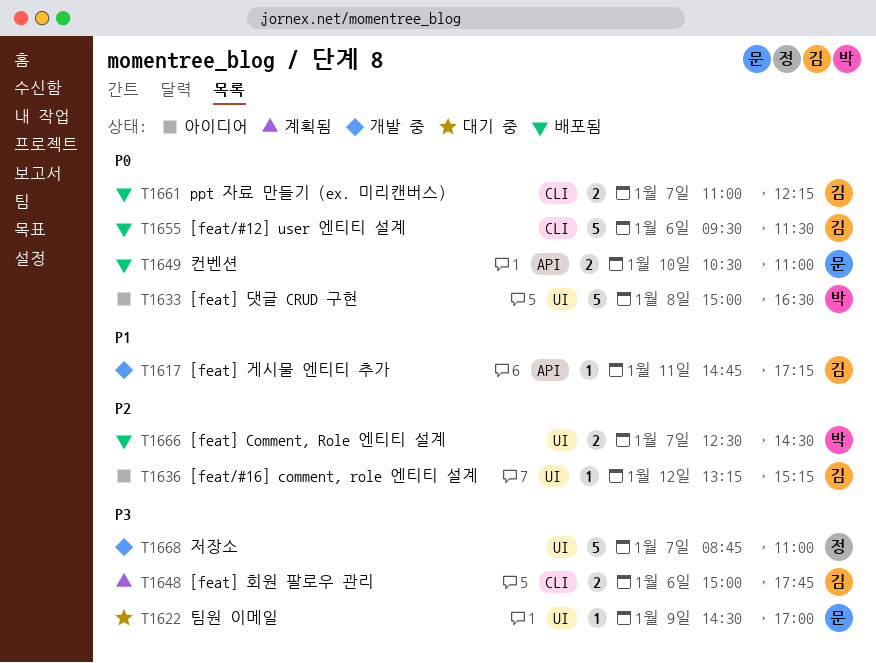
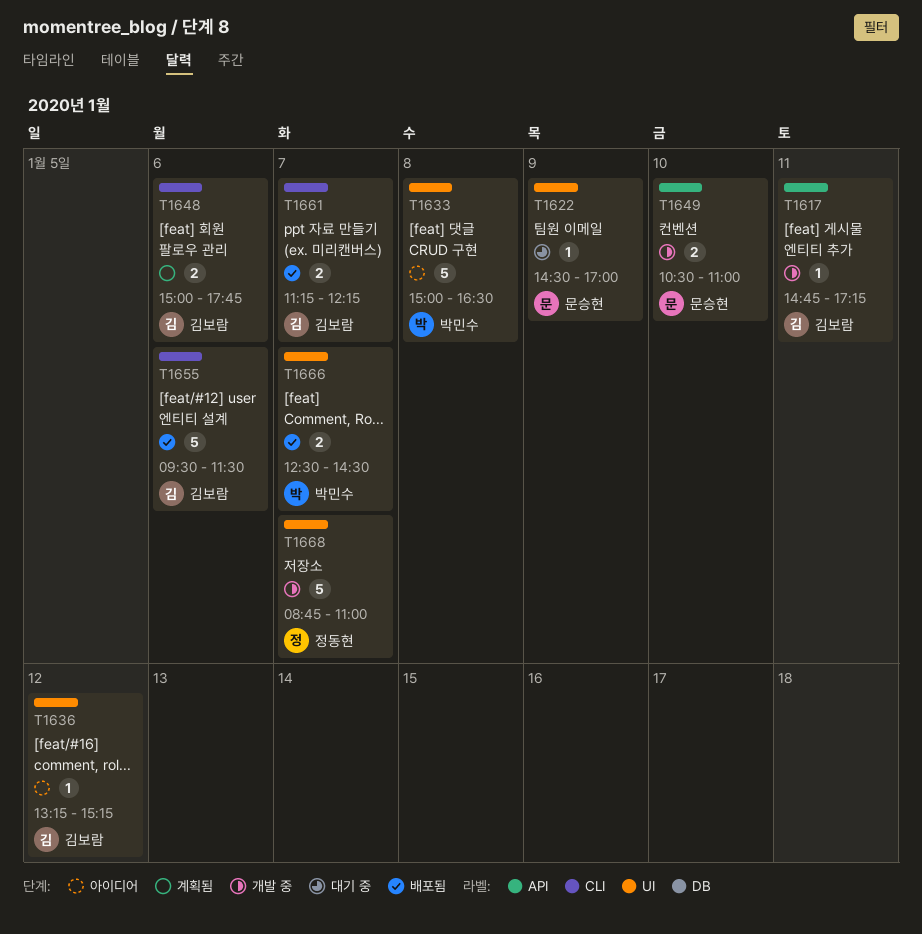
T1649, status: 배포됨 -> 개발 중
T1661, begins: 11:00 -> 11:15

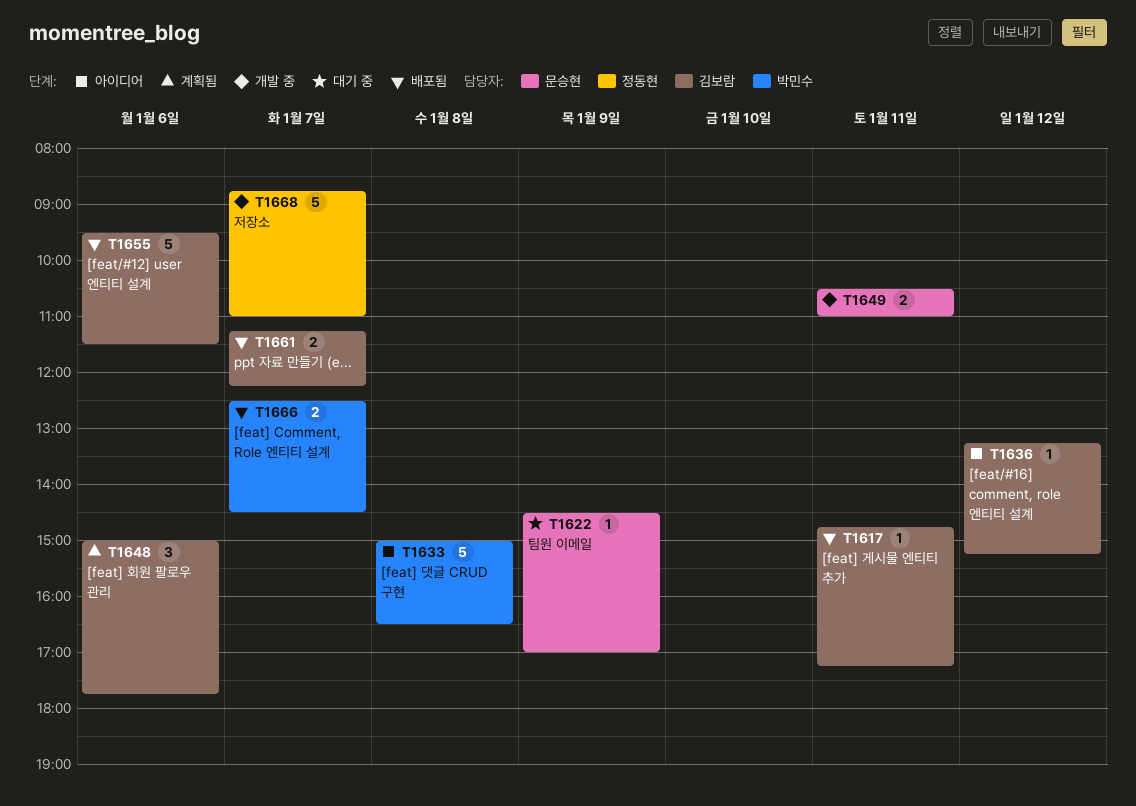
T1617, status: 개발 중 -> 배포됨
T1648, estimate: 2 -> 3
T1649, day: Jan 10 -> Jan 11

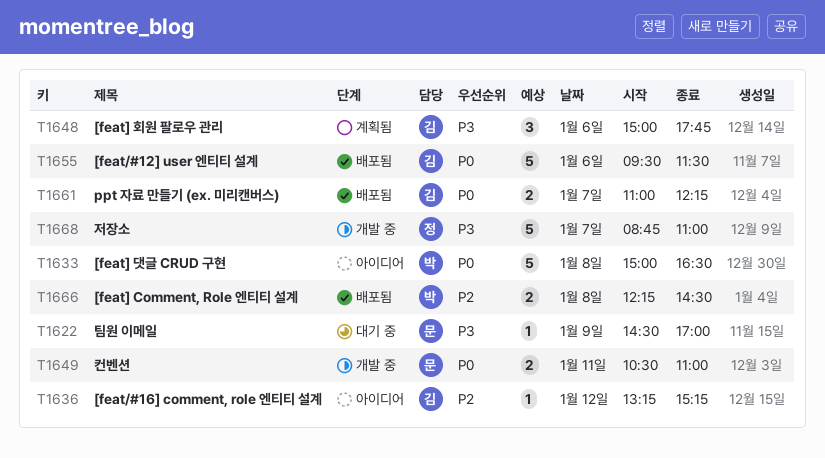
T1617: present -> none
T1661, begins: 11:15 -> 11:00
T1666, day: Jan 7 -> Jan 8
T1666, begins: 12:30 -> 12:15

